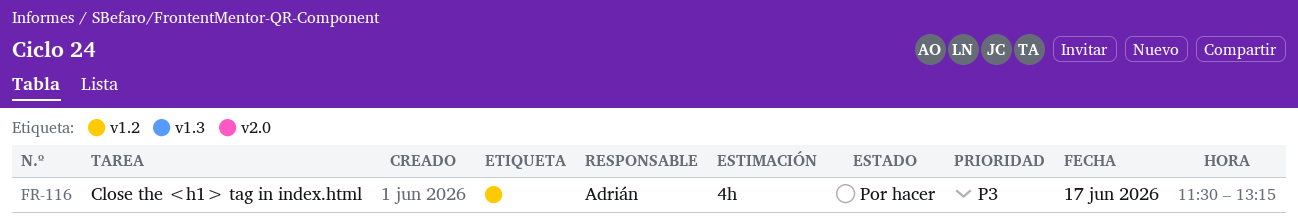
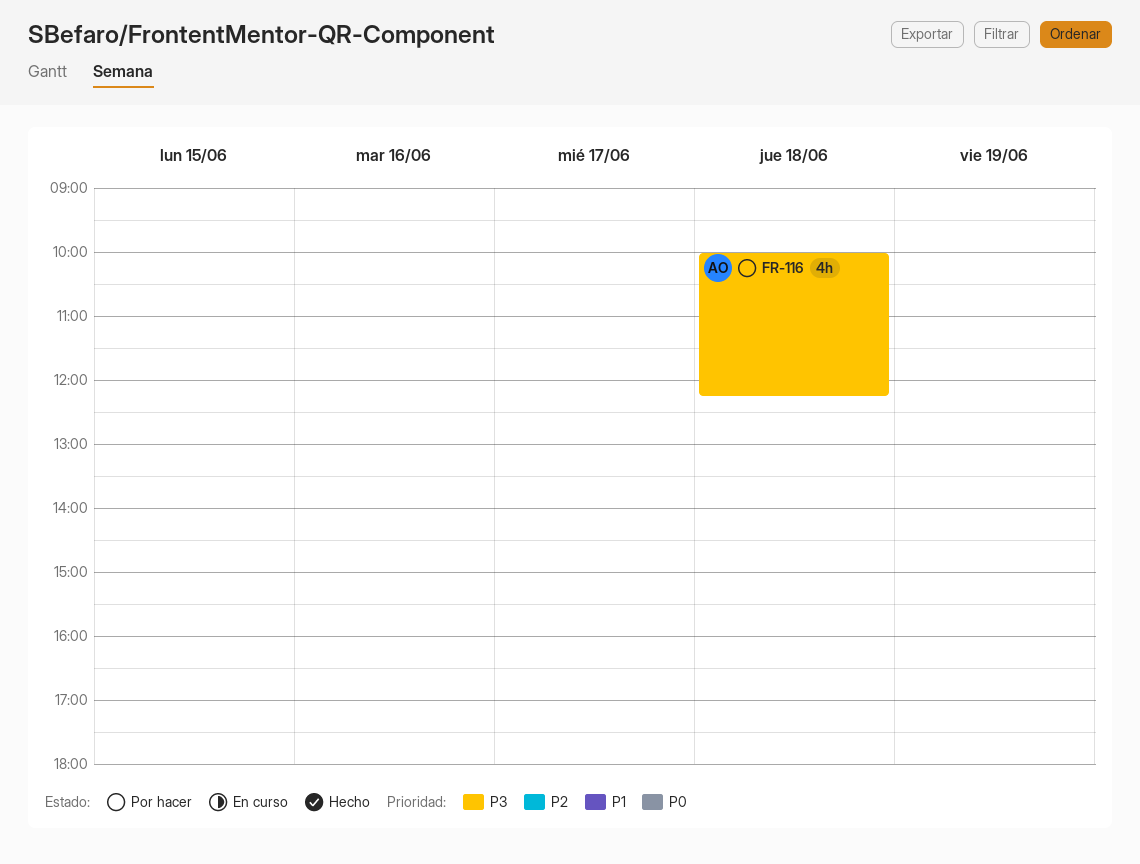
FR-116, day: Jun 17 -> Jun 18
FR-116, begins: 11:30 -> 10:00
FR-116, ends: 13:15 -> 12:15

